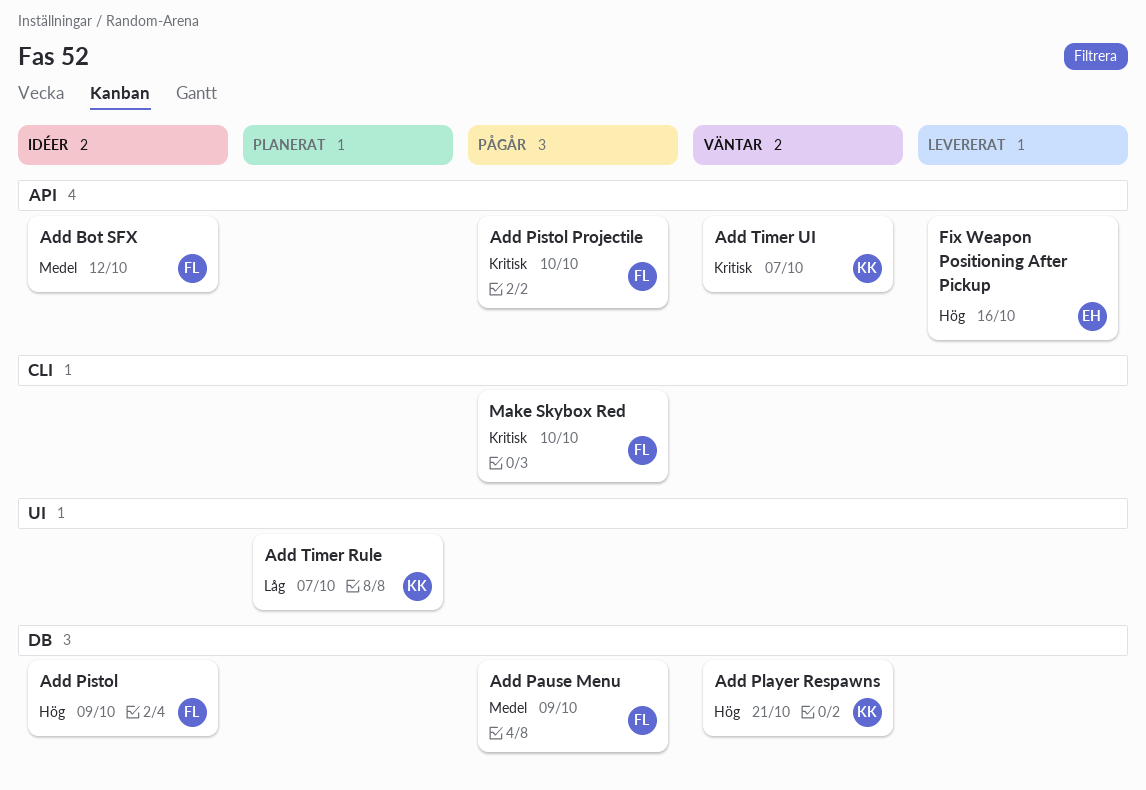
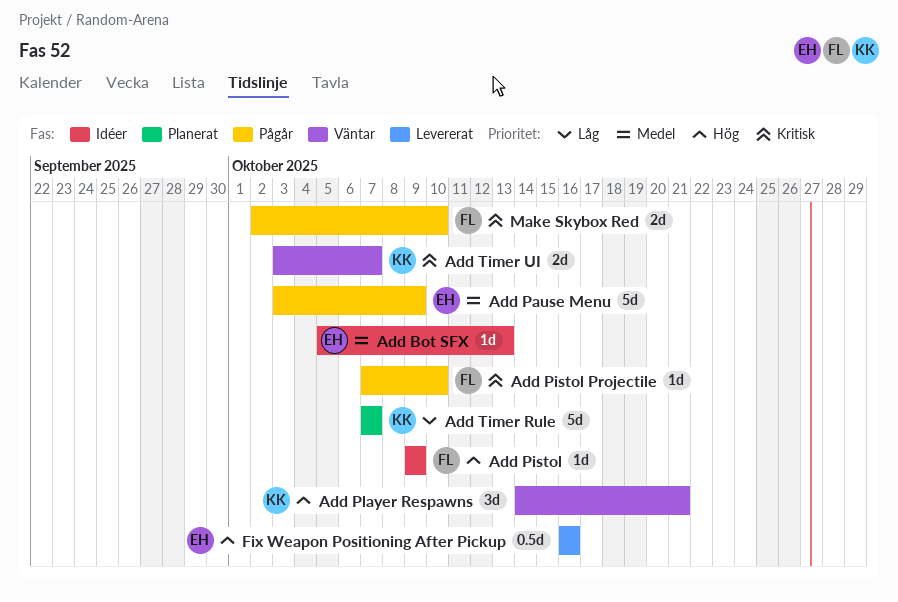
Add Bot SFX, owner: FL -> EH
Add Bot SFX, due: Oct 12 -> Oct 13
Add Pause Menu, owner: FL -> EH

